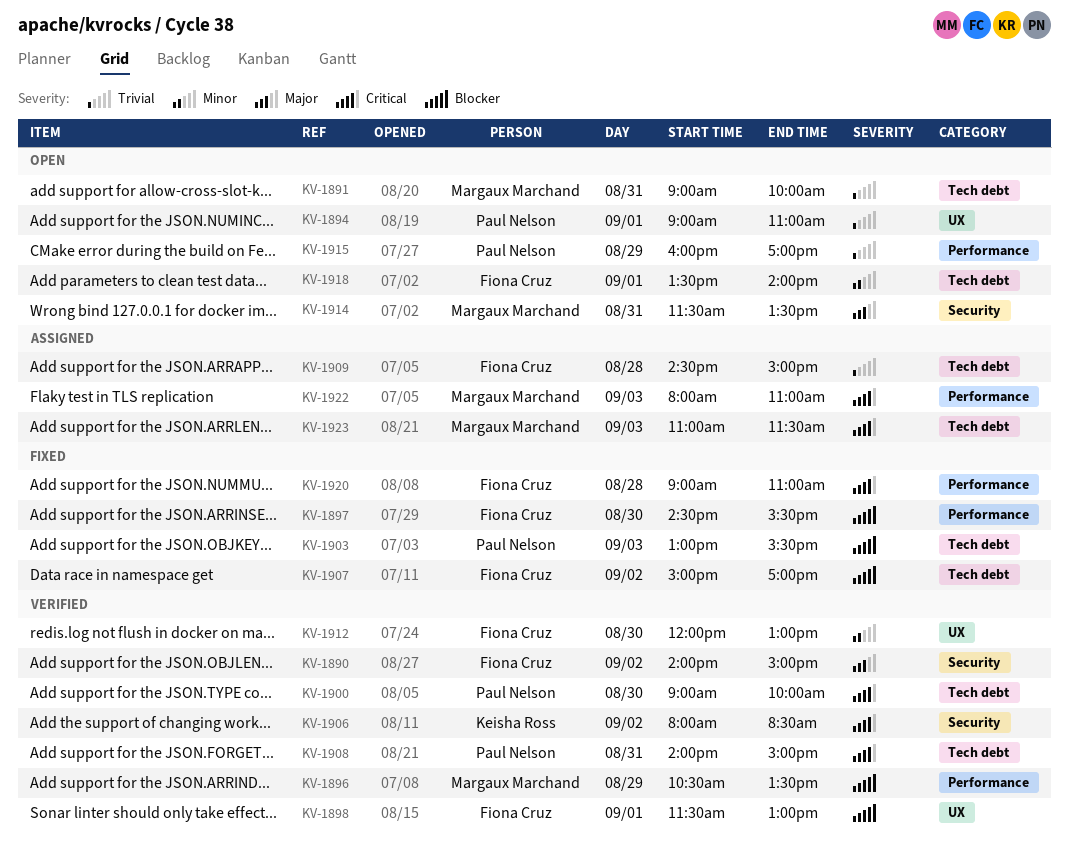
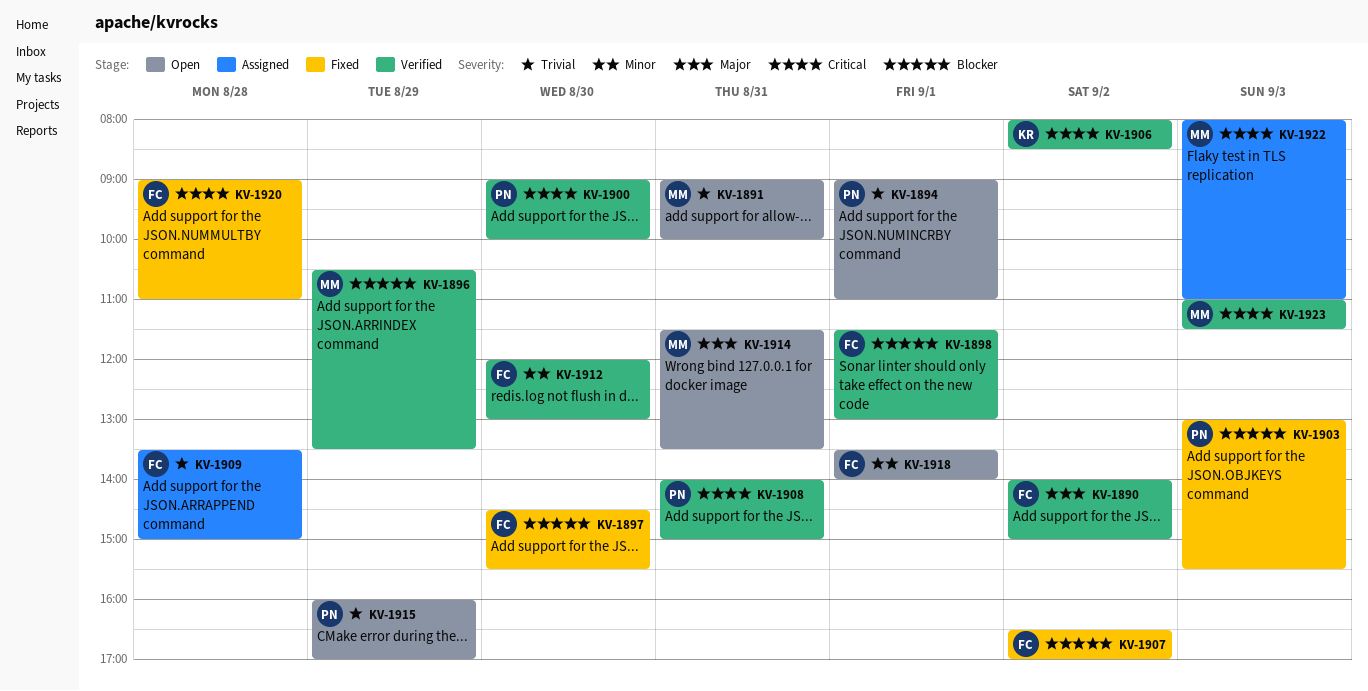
KV-1907, begins: 15:00 -> 16:30
KV-1909, begins: 14:30 -> 13:30
KV-1923, status: Assigned -> Verified

